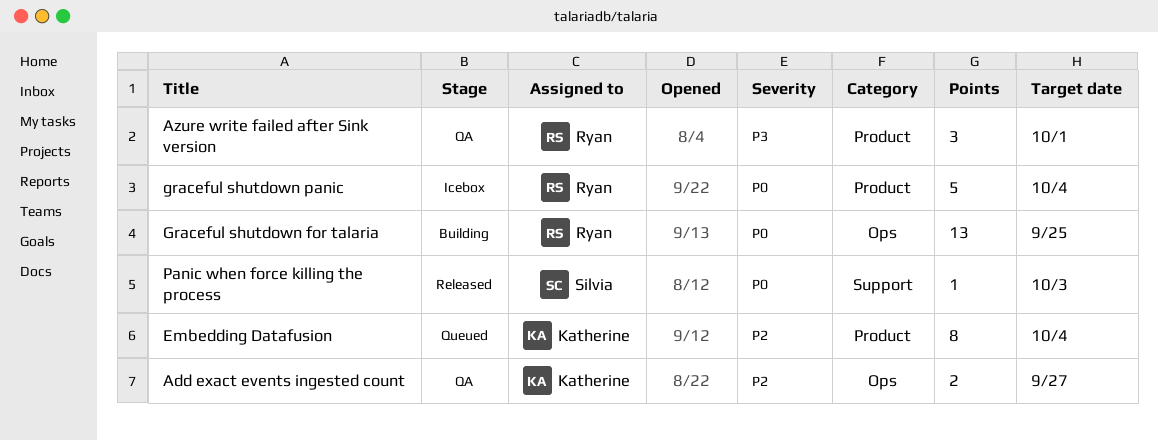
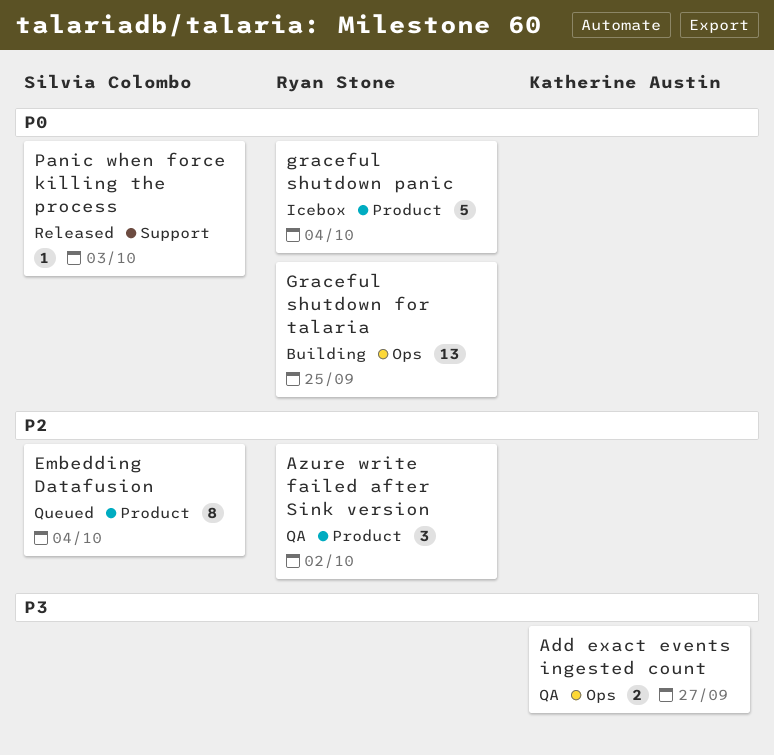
Add exact events ingested count, priority: P2 -> P3
Azure write failed after Sink version, priority: P3 -> P2
Azure write failed after Sink version, due: Oct 1 -> Oct 2
Embedding Datafusion, owner: Katherine Austin -> Silvia Colombo

